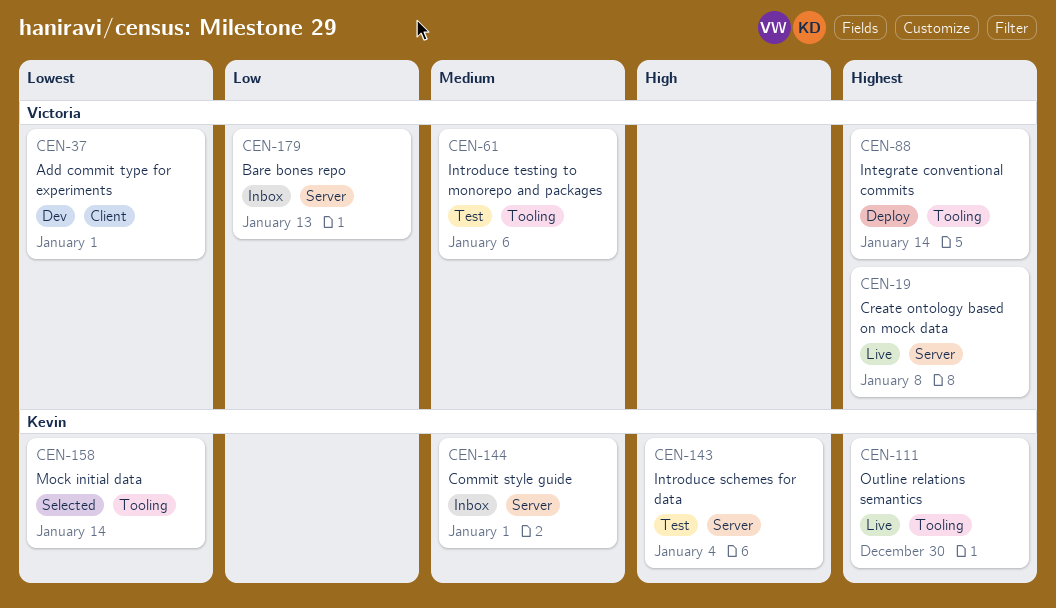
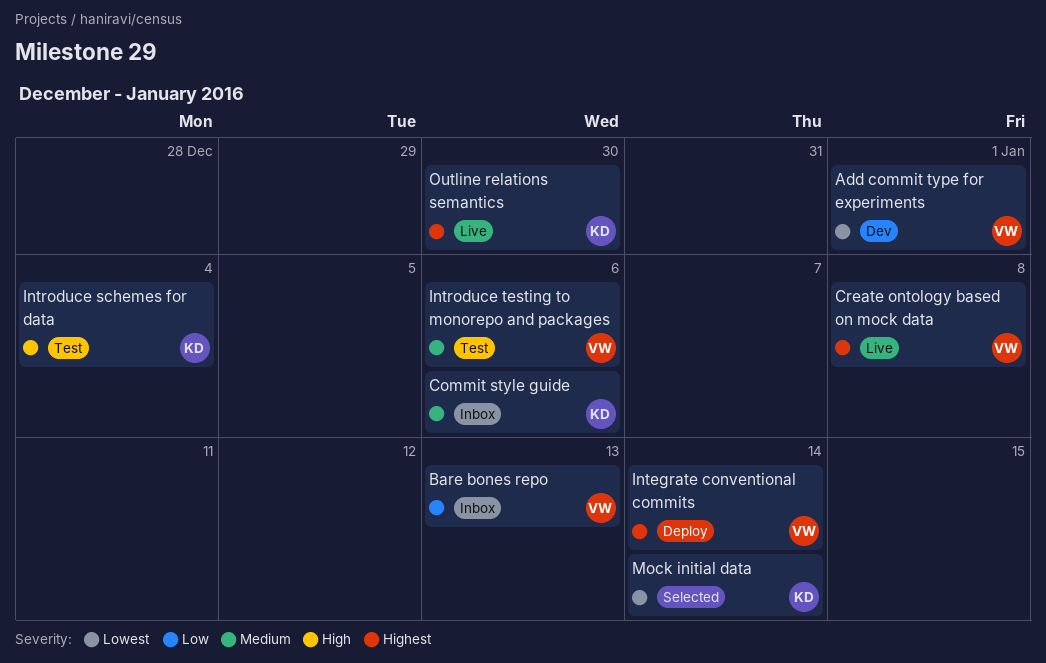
Commit style guide, due: Jan 1 -> Jan 6

